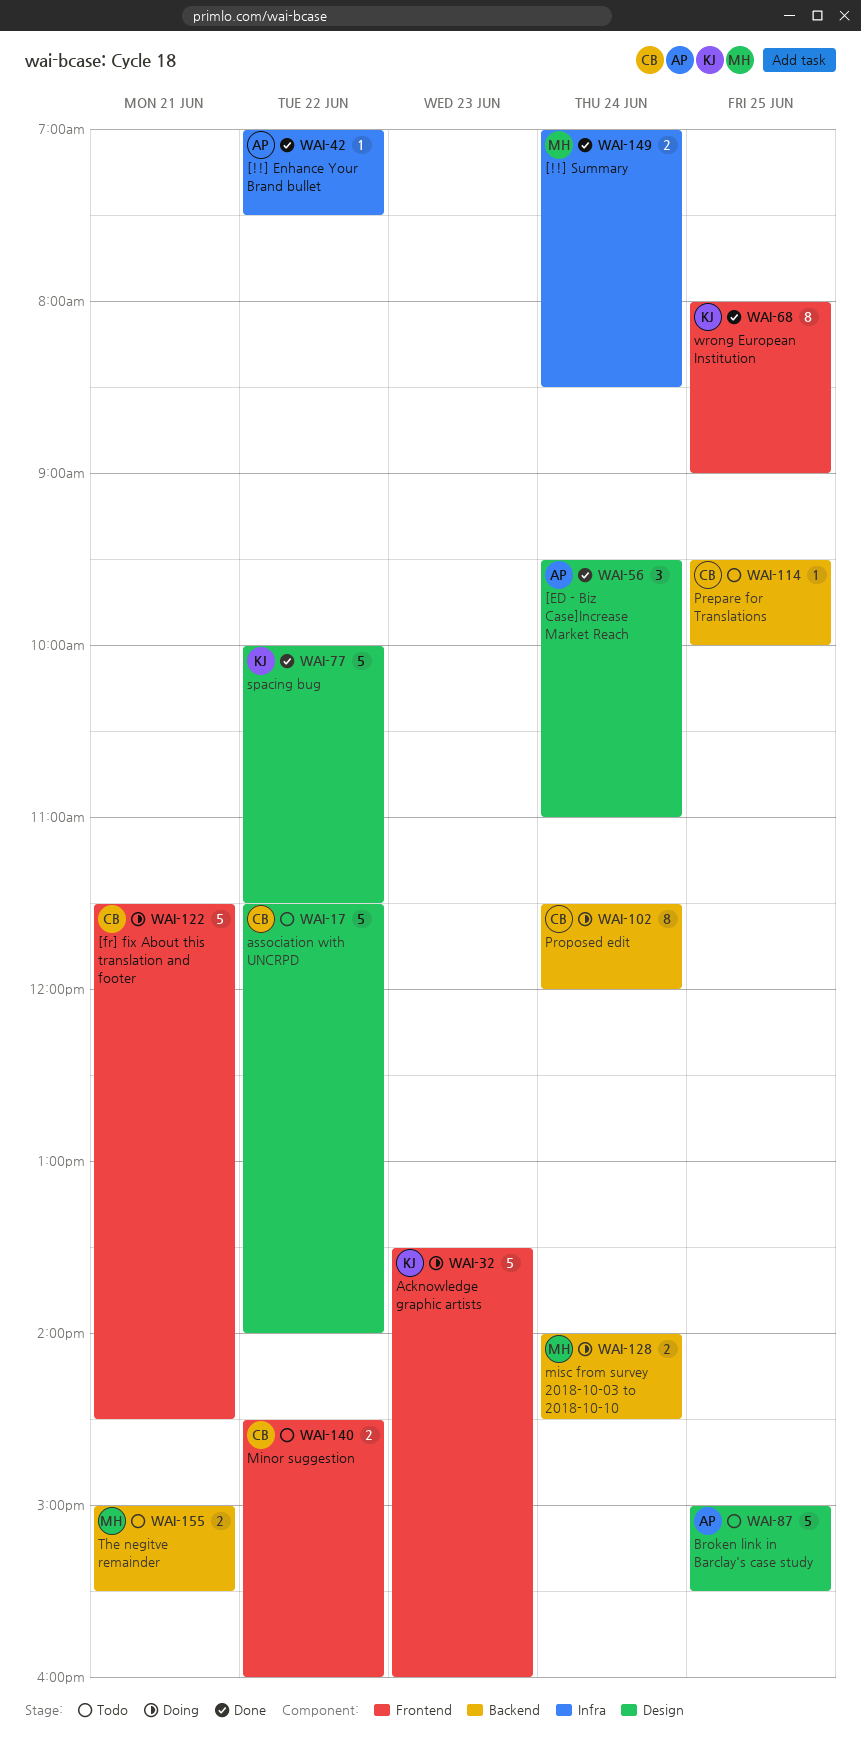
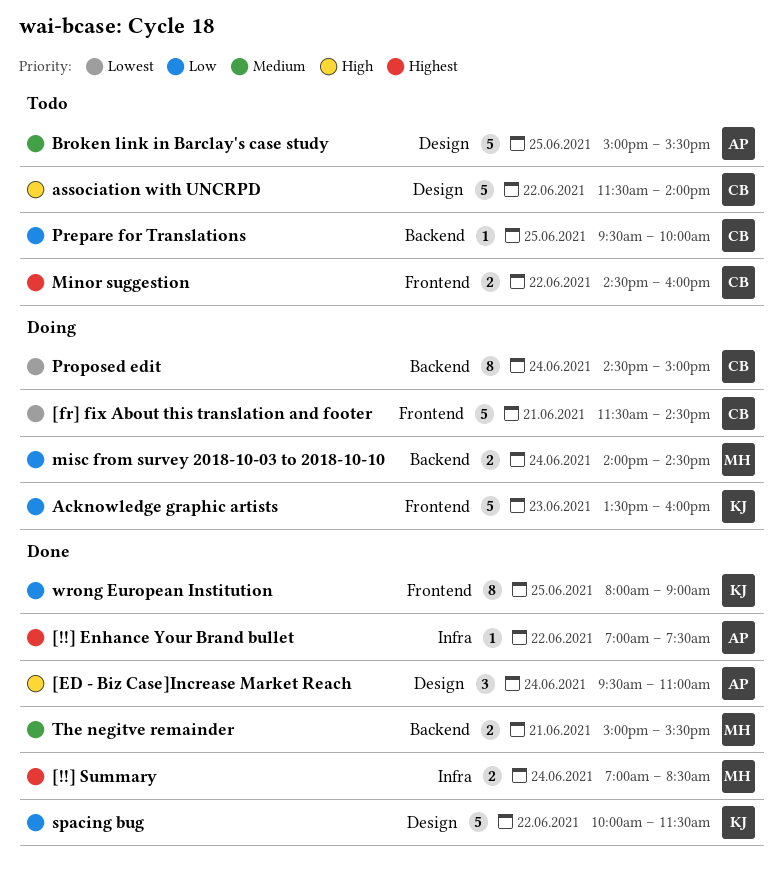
Proposed edit, begins: 11:30 -> 14:30
Proposed edit, ends: 12:00 -> 15:00
The negitve remainder, status: Todo -> Done

